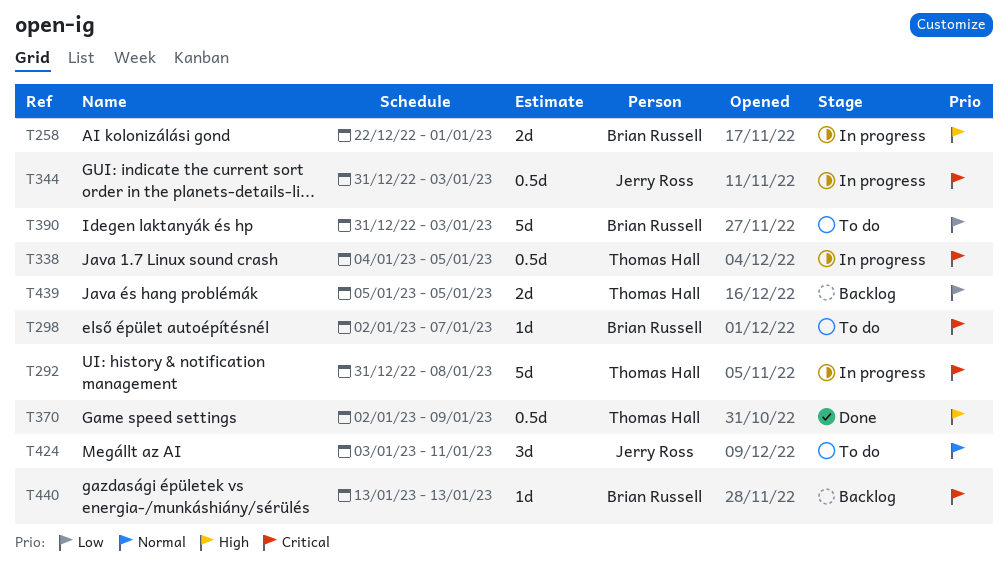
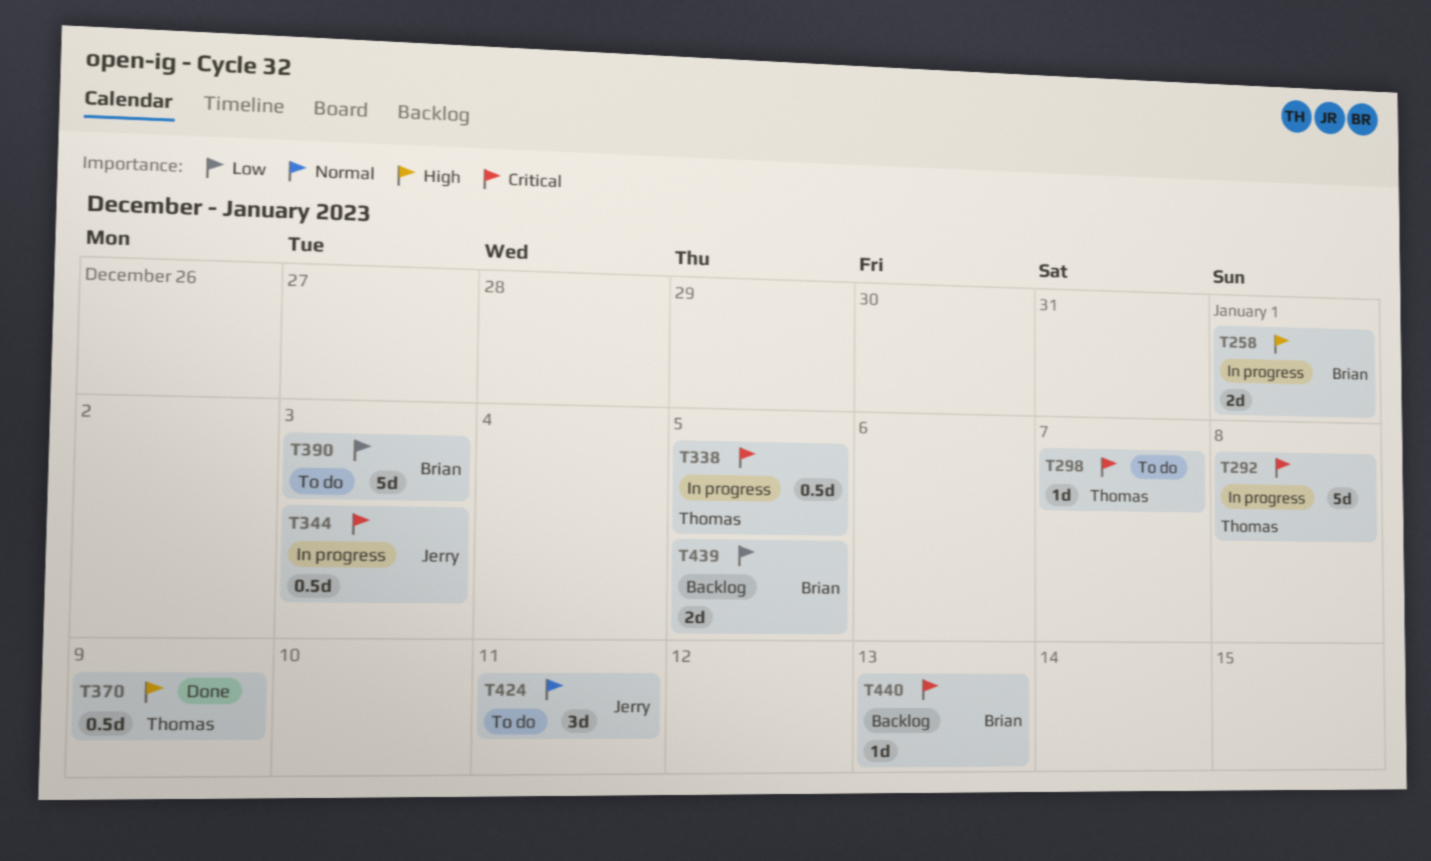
T298, owner: Brian Russell -> Thomas Hall
T439, owner: Thomas Hall -> Brian Russell

